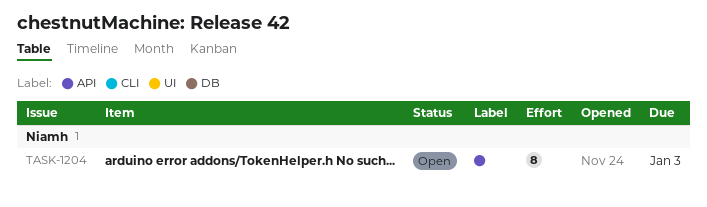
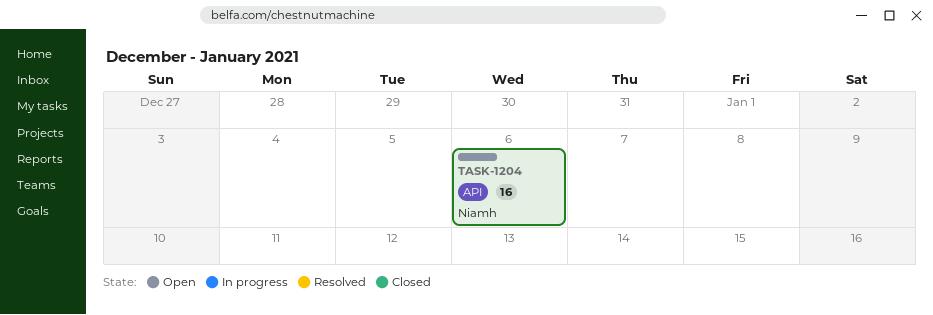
TASK-1204, estimate: 8 -> 16
TASK-1204, due: Jan 3 -> Jan 6

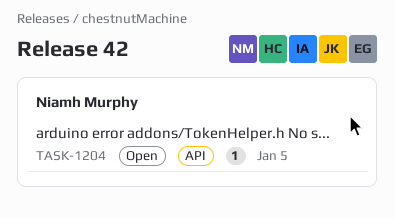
TASK-1204, estimate: 16 -> 1
TASK-1204, due: Jan 6 -> Jan 5

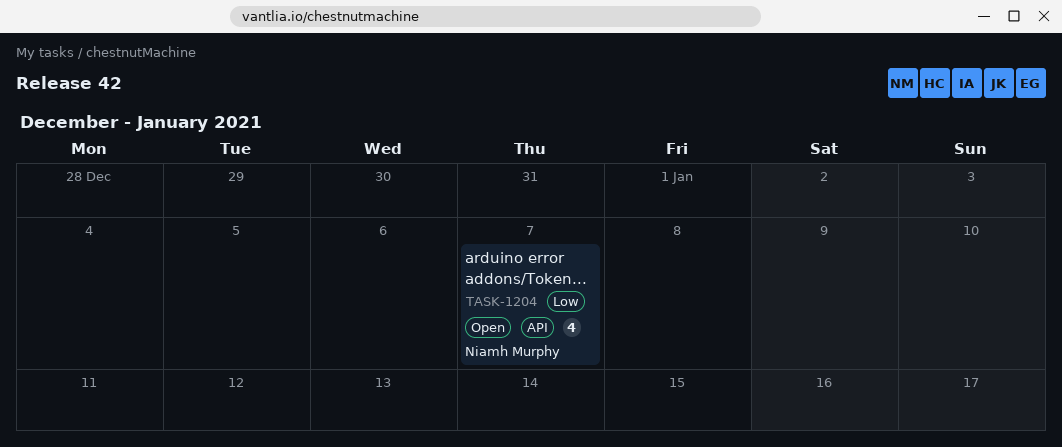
TASK-1204, estimate: 1 -> 4
TASK-1204, due: Jan 5 -> Jan 7

